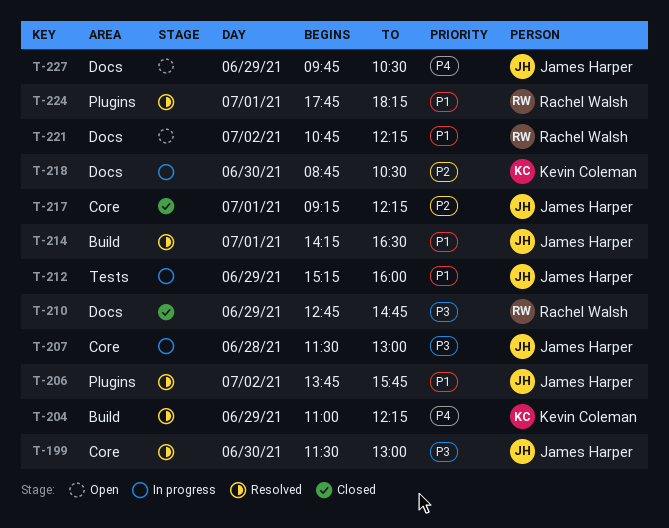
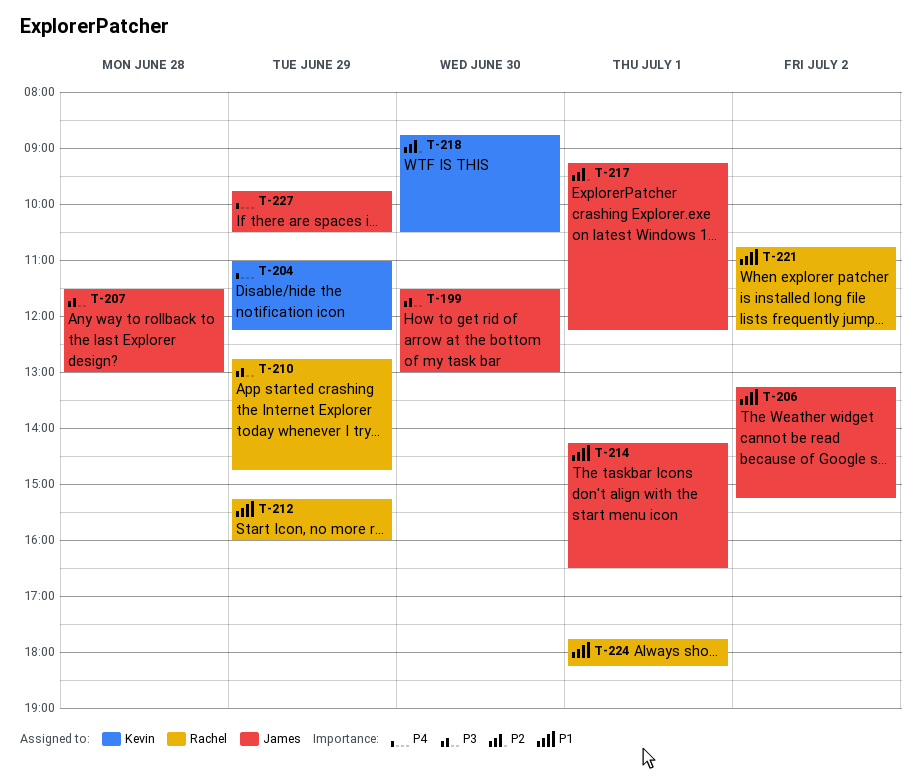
T-206, begins: 13:45 -> 13:15
T-206, ends: 15:45 -> 15:15
T-212, owner: James Harper -> Rachel Walsh

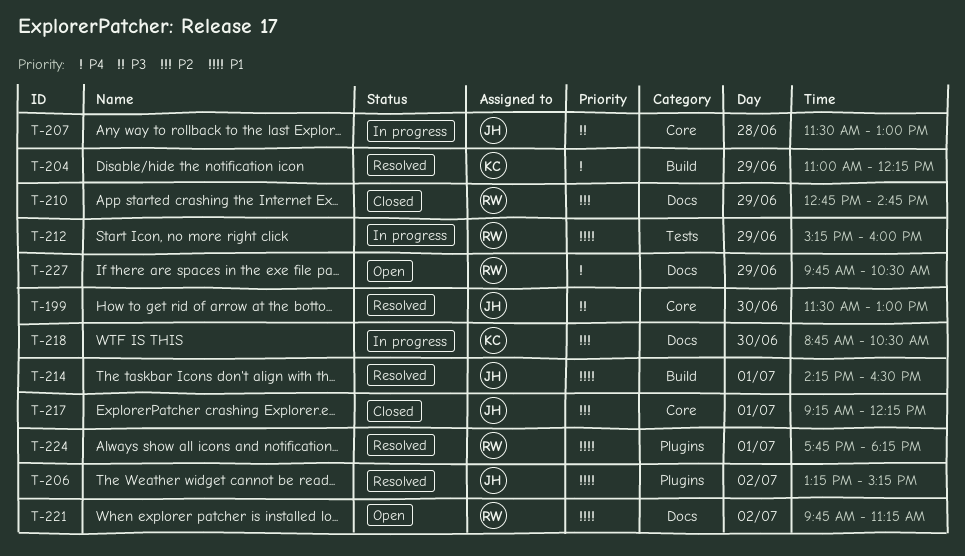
T-210, priority: P3 -> P2
T-221, begins: 10:45 -> 09:45
T-221, ends: 12:15 -> 11:15
T-227, owner: James -> Rachel

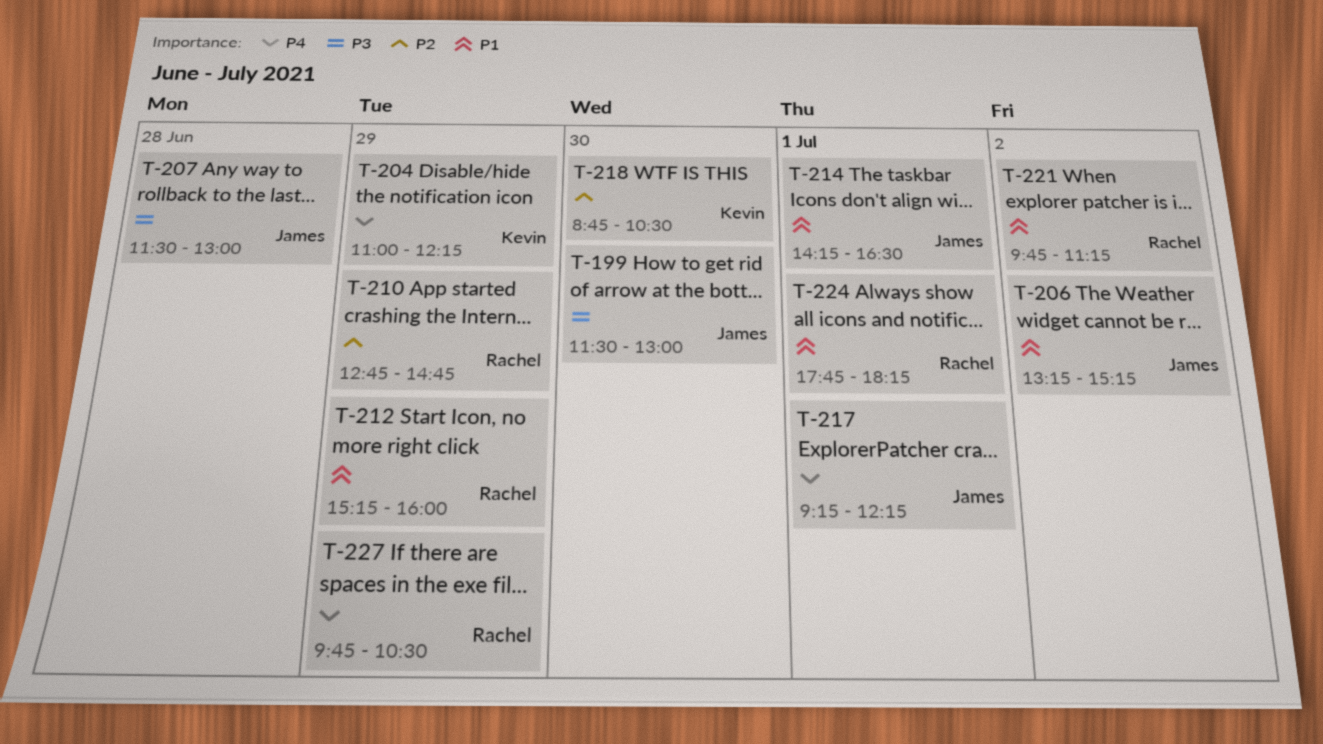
T-217, priority: P2 -> P4

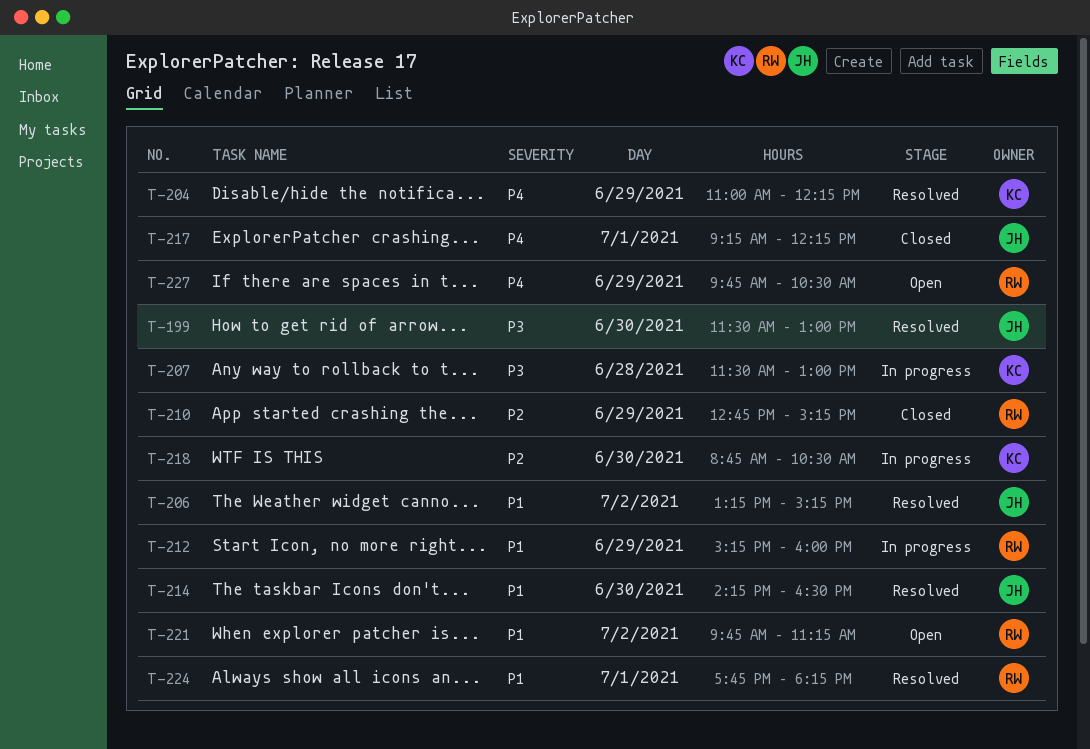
T-207, owner: James -> Kevin
T-210, ends: 14:45 -> 15:15
T-214, day: Jul 1 -> Jun 30

